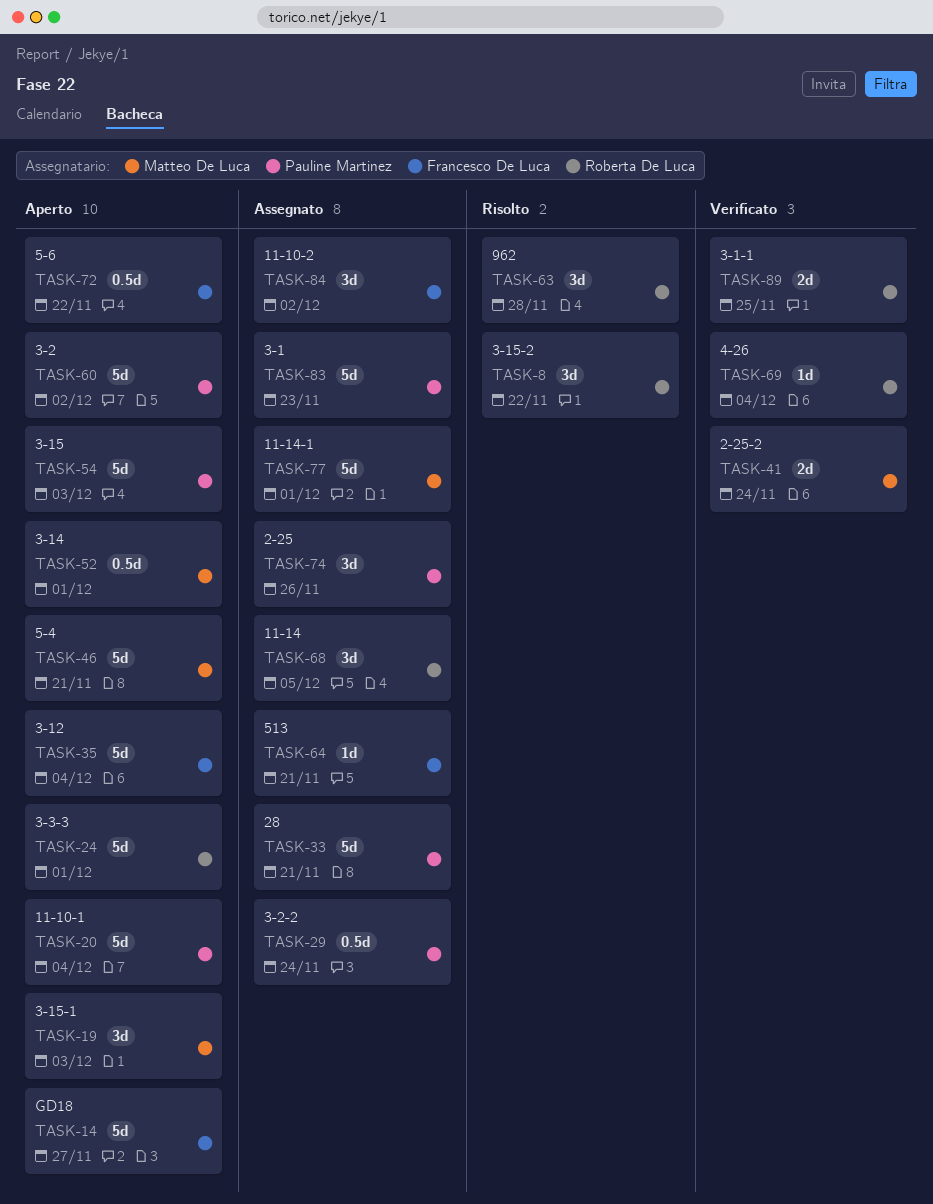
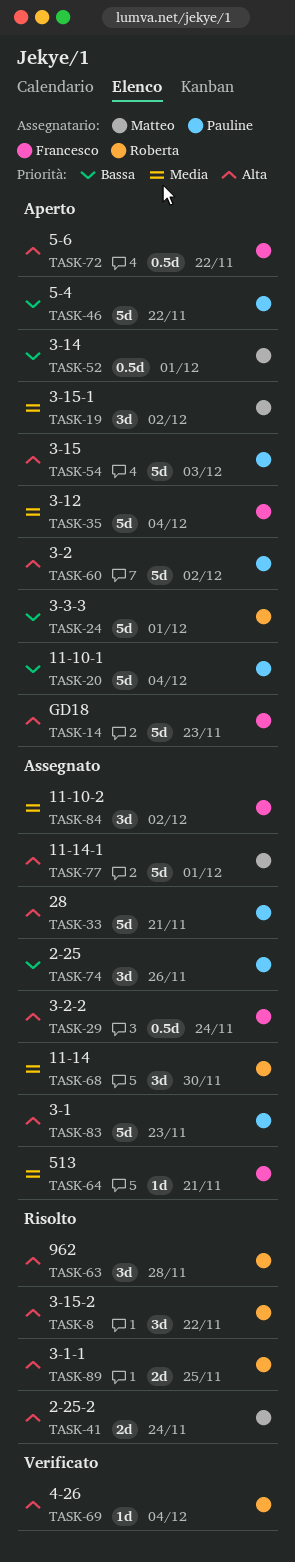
TASK-14, due: Nov 27 -> Nov 23
TASK-19, due: Dec 3 -> Dec 2
TASK-29, owner: Pauline Martinez -> Francesco De Luca
TASK-41, status: Verificato -> Risolto
TASK-46, owner: Matteo De Luca -> Pauline Martinez
TASK-46, due: Nov 21 -> Nov 22
TASK-68, due: Dec 5 -> Nov 30
TASK-89, status: Verificato -> Risolto

